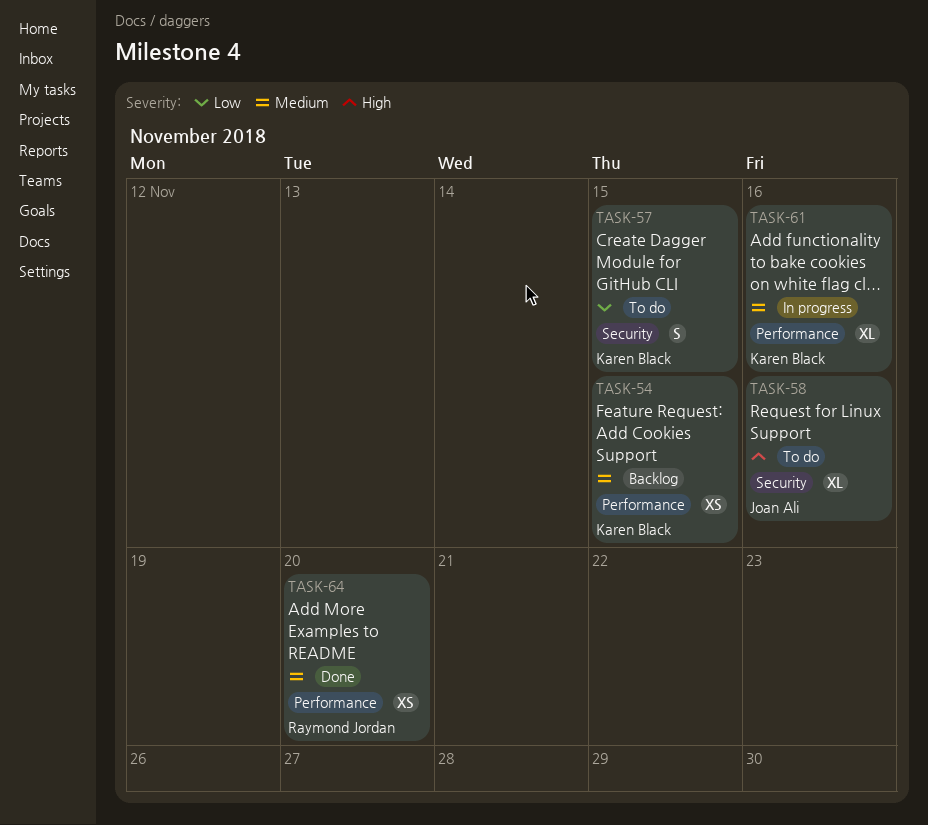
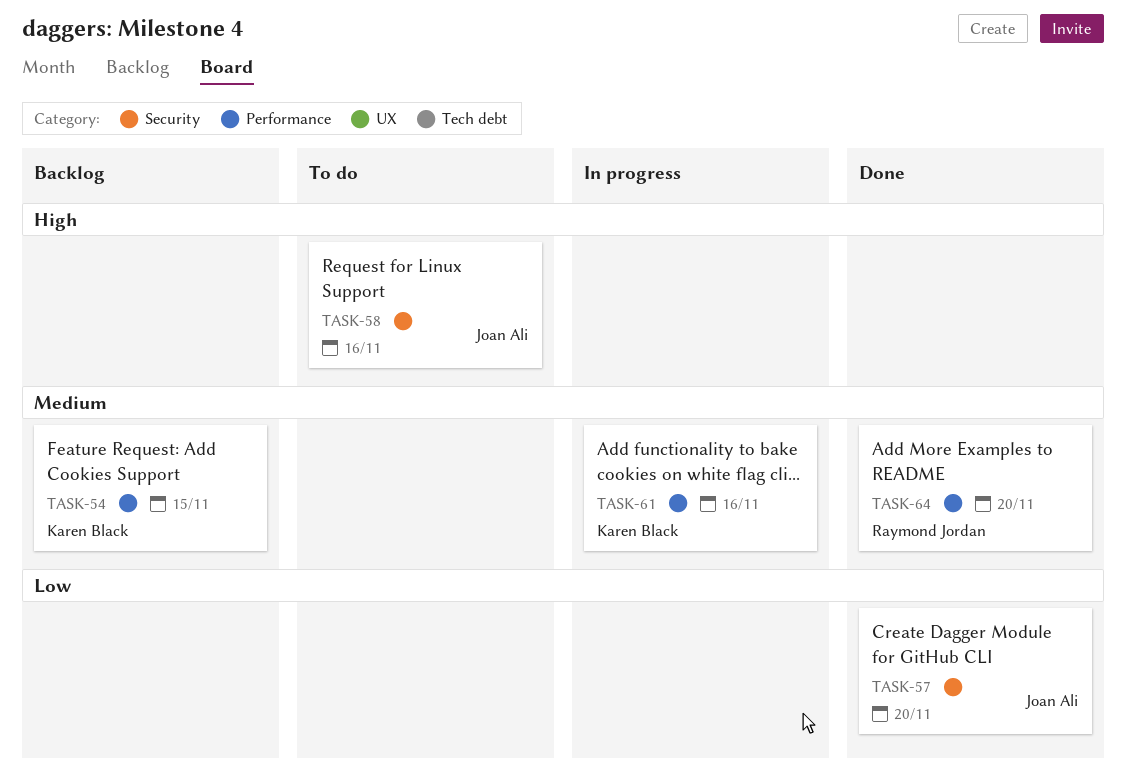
TASK-57, status: To do -> Done
TASK-57, owner: Karen Black -> Joan Ali
TASK-57, due: Nov 15 -> Nov 20

